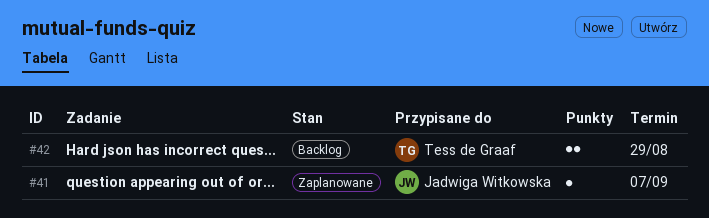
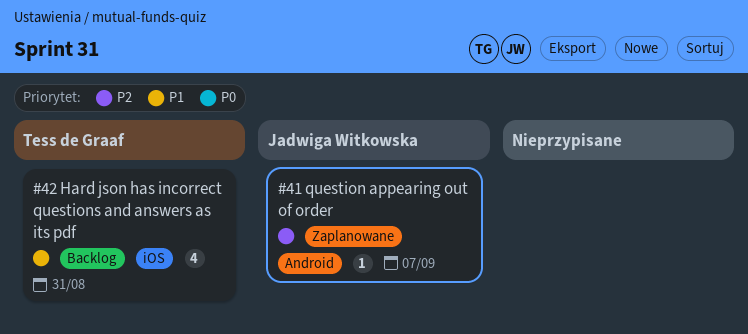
#42, estimate: 2 -> 4
#42, due: Aug 29 -> Aug 31

